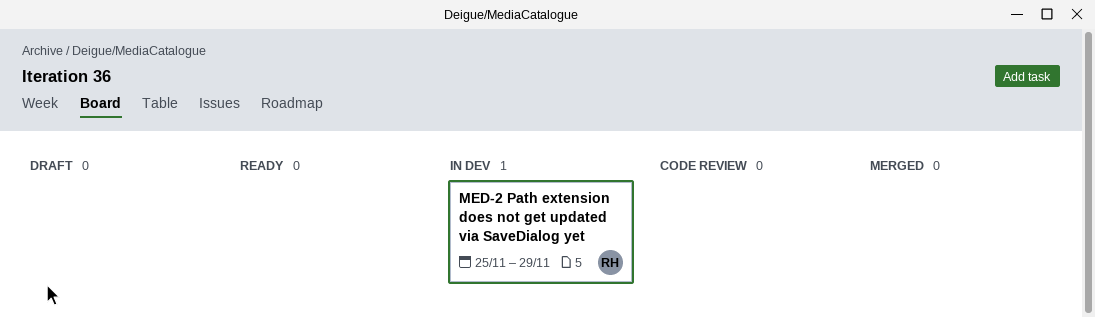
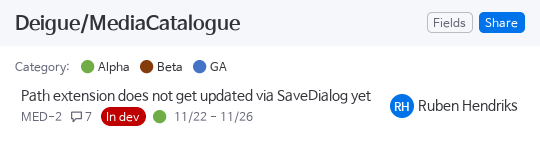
MED-2, start: Nov 25 -> Nov 22
MED-2, due: Nov 29 -> Nov 26

